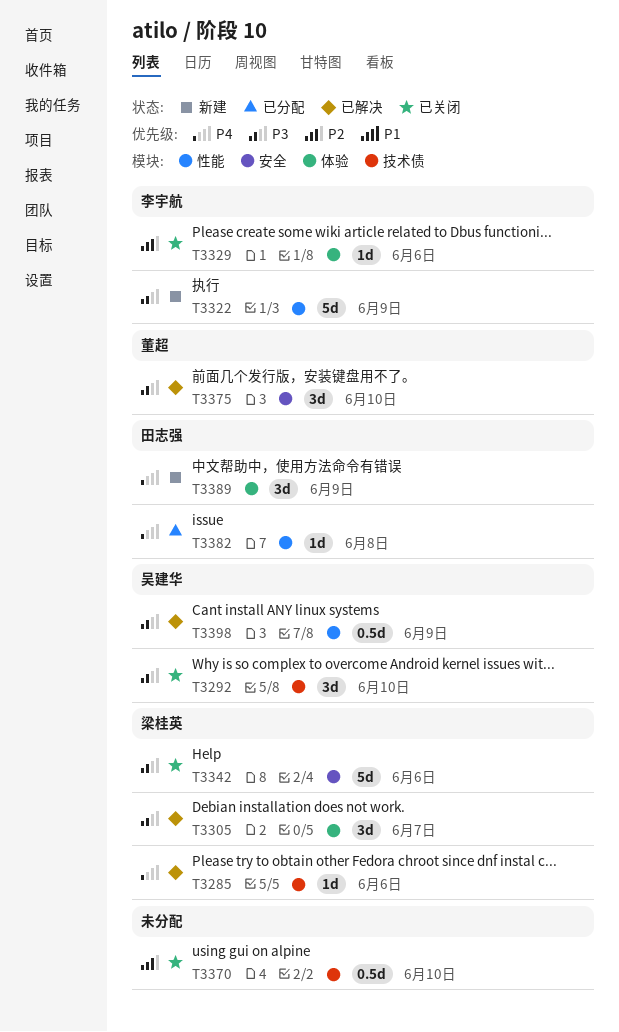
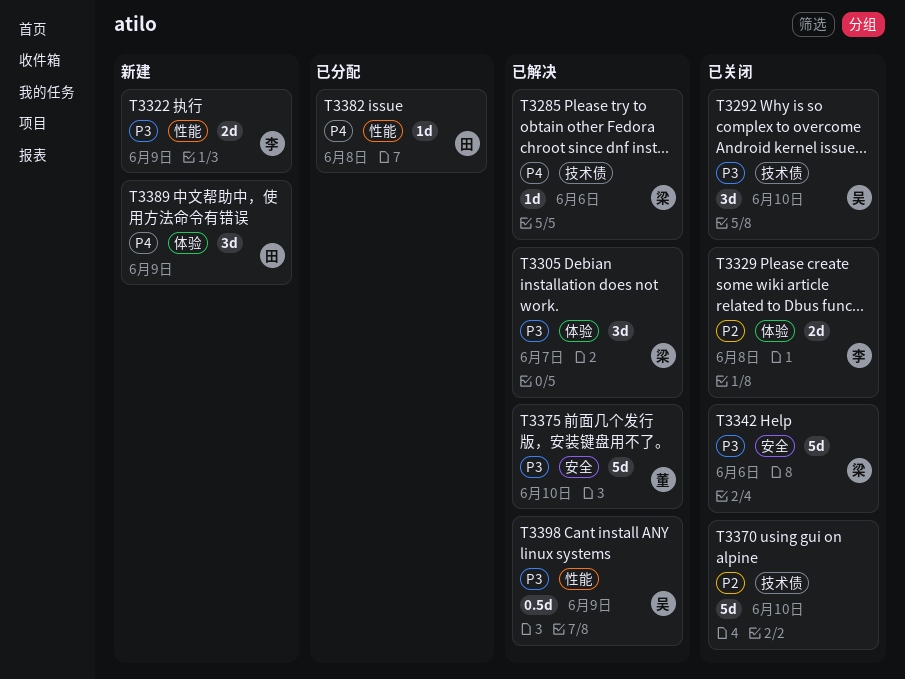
T3322, estimate: 5d -> 2d
T3329, estimate: 1d -> 2d
T3329, due: Jun 6 -> Jun 8
T3370, estimate: 0.5d -> 5d
T3375, estimate: 3d -> 5d

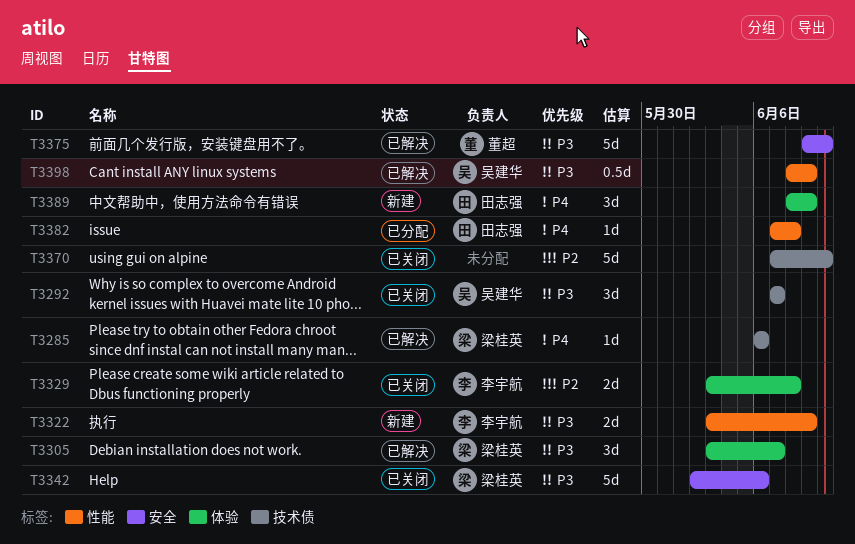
T3292, due: Jun 10 -> Jun 7

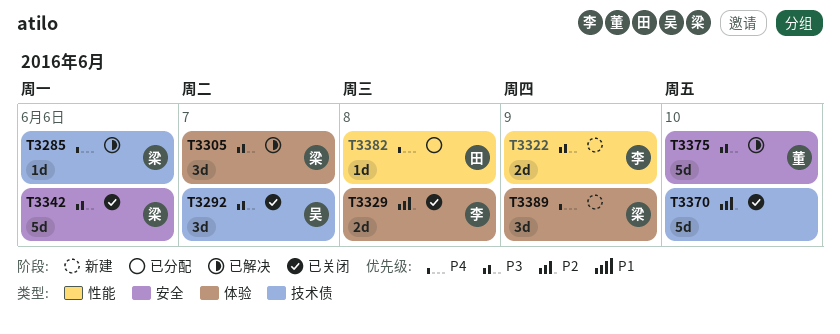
T3389, owner: 田志强 -> 梁桂英
T3398: present -> none

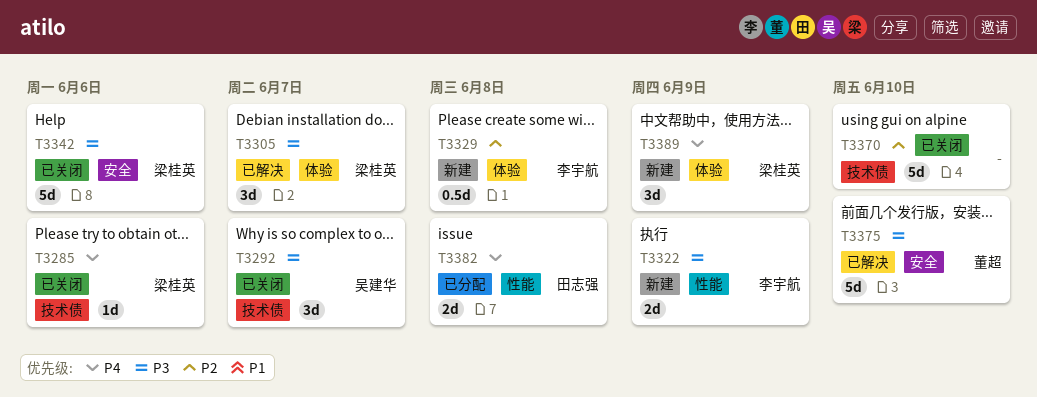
T3285, status: 已解决 -> 已关闭
T3329, status: 已关闭 -> 新建
T3329, estimate: 2d -> 0.5d
T3382, estimate: 1d -> 2d

